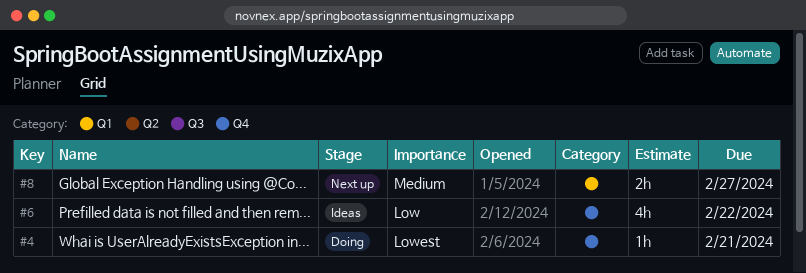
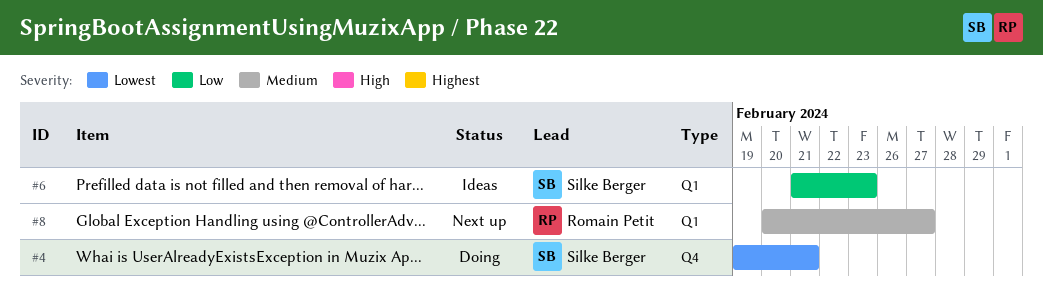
#6, label: Q4 -> Q1
#6, due: Feb 22 -> Feb 23

